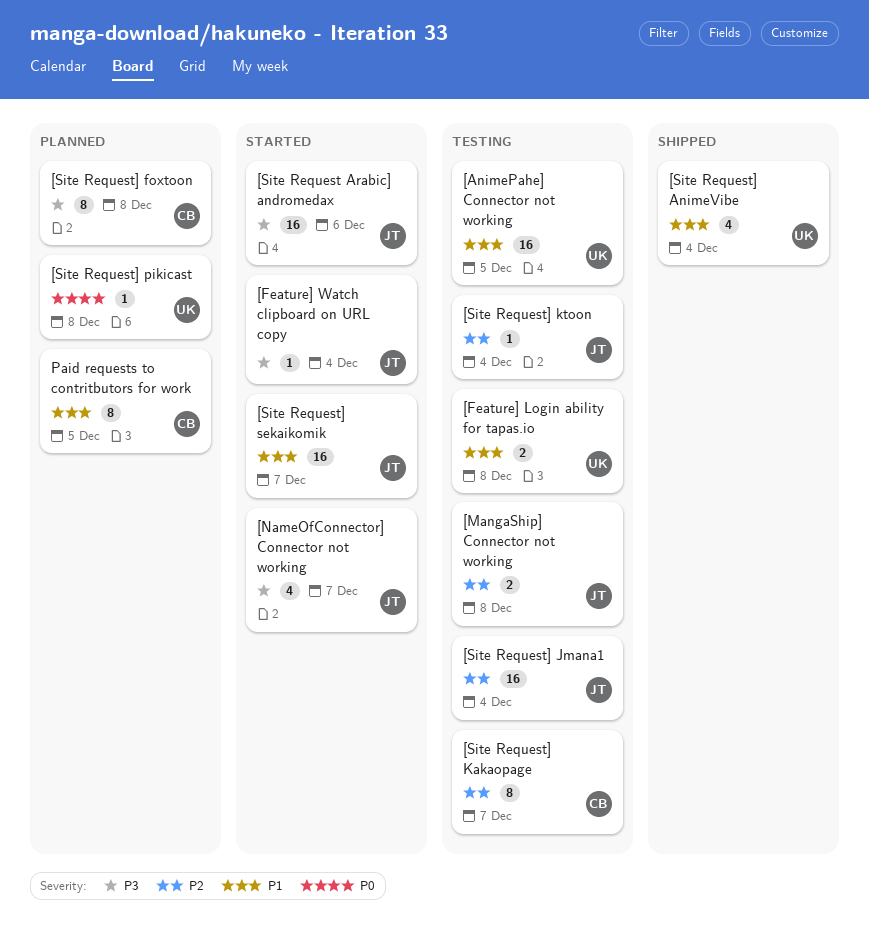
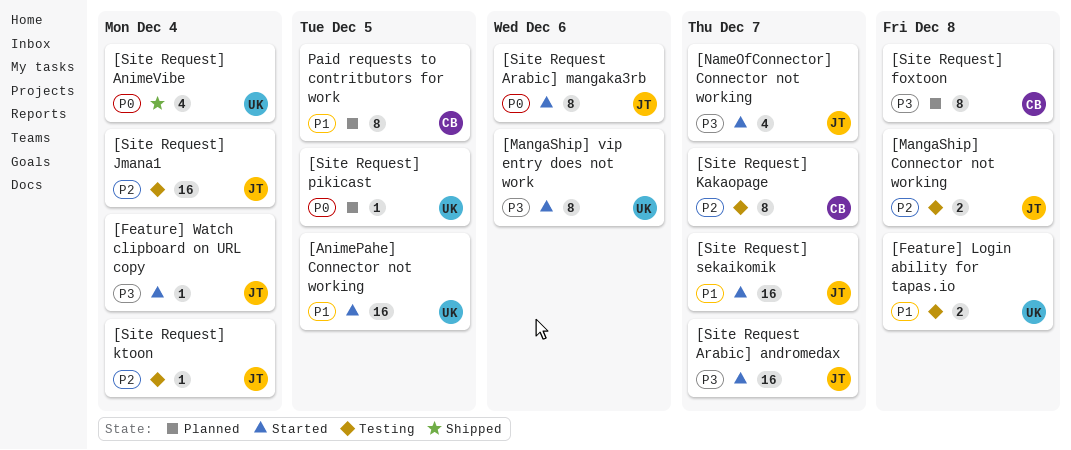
[AnimePahe] Connector not working, status: Testing -> Started
[MangaShip] vip entry does not work: none -> present
[Site Request Arabic] andromedax, due: Dec 6 -> Dec 7
[Site Request Arabic] mangaka3rb: none -> present
[Site Request] AnimeVibe, priority: P1 -> P0
[Site Request] pikicast, due: Dec 8 -> Dec 5

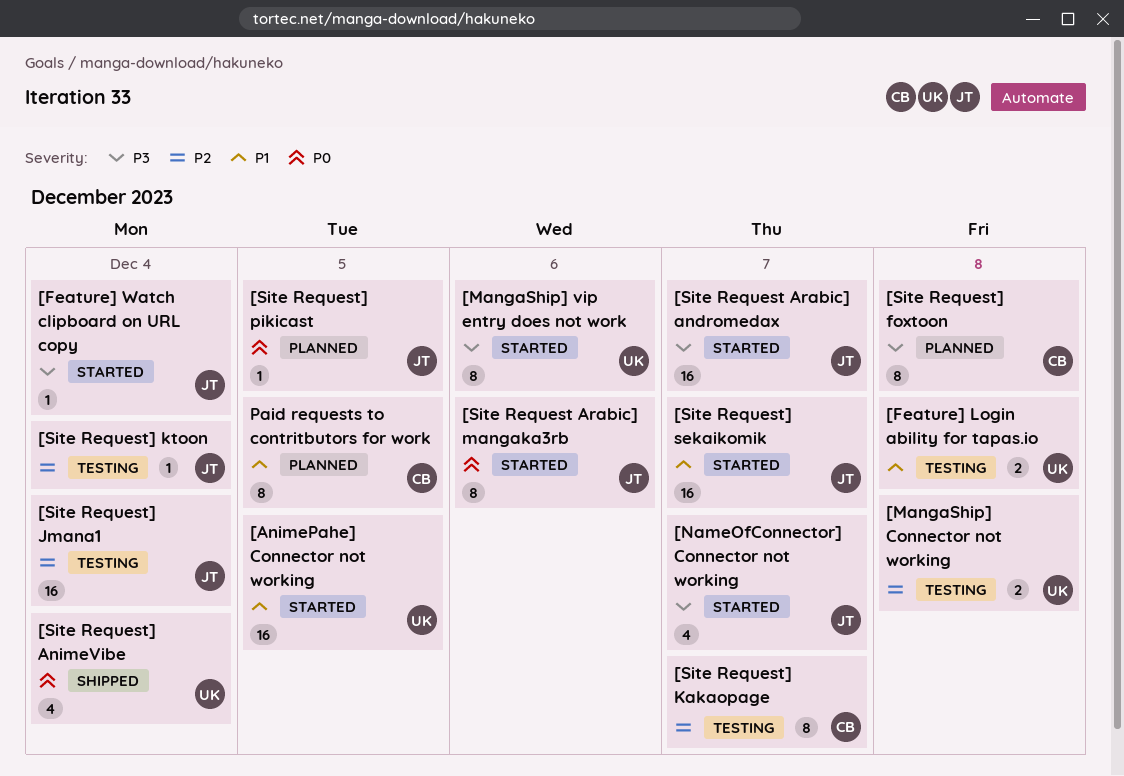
[MangaShip] Connector not working, owner: JT -> UK
[Site Request] pikicast, owner: UK -> JT

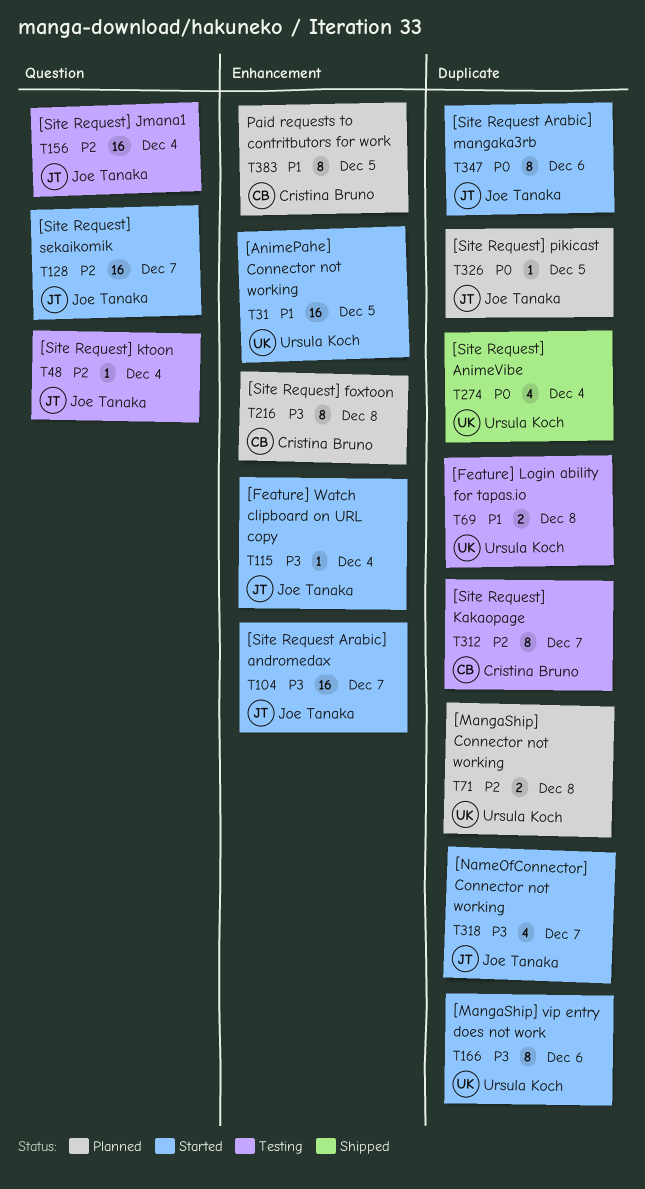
[MangaShip] Connector not working, status: Testing -> Planned
[Site Request] sekaikomik, priority: P1 -> P2

